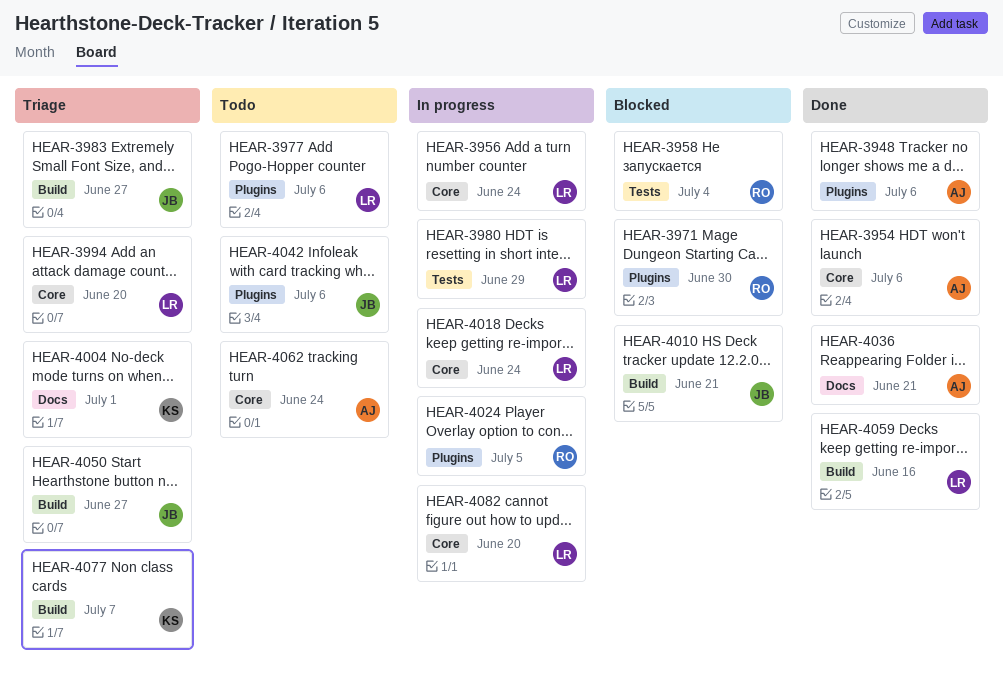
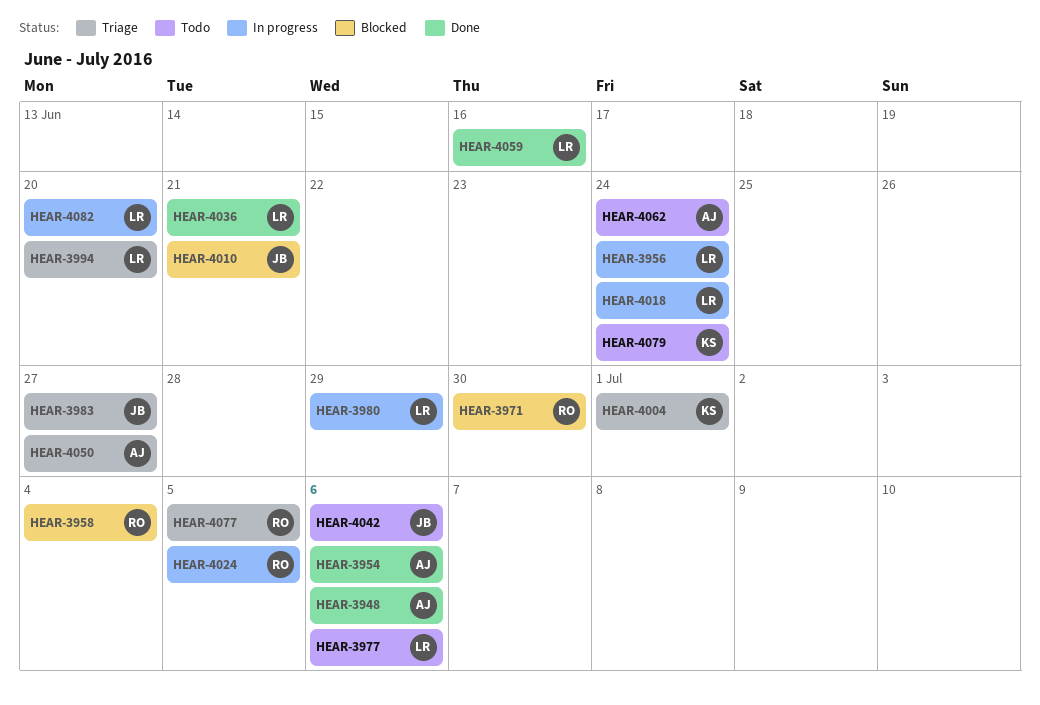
HEAR-4036, owner: AJ -> LR
HEAR-4050, owner: JB -> AJ
HEAR-4077, owner: KS -> RO
HEAR-4077, due: Jul 7 -> Jul 5
HEAR-4079: none -> present

